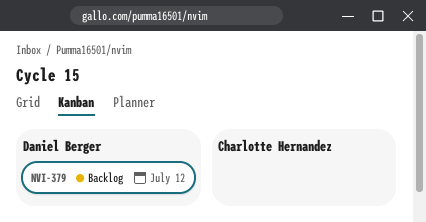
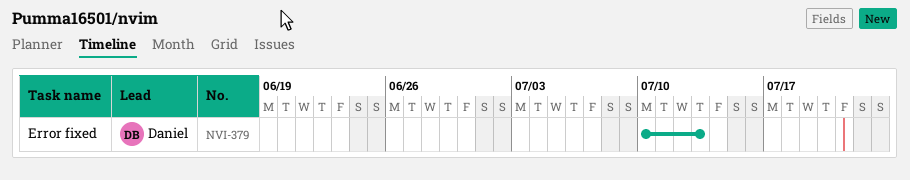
NVI-379, due: Jul 12 -> Jul 13

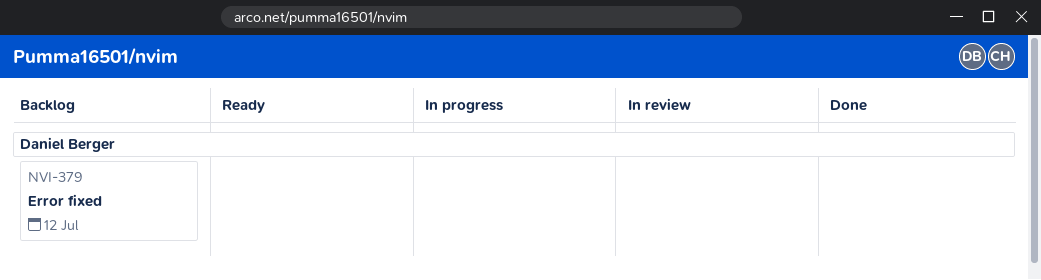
NVI-379, due: Jul 13 -> Jul 12

